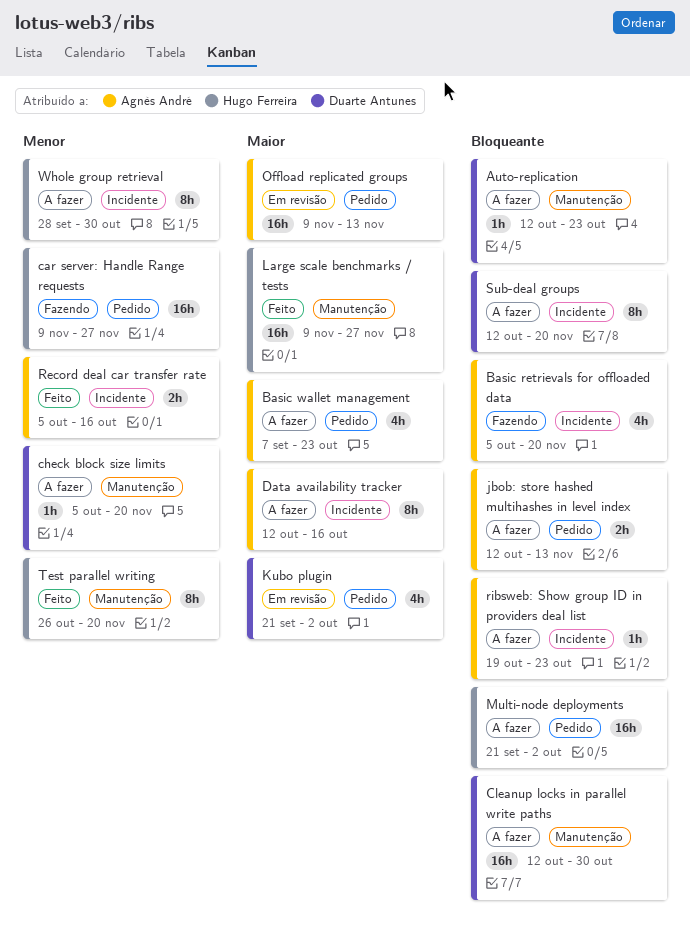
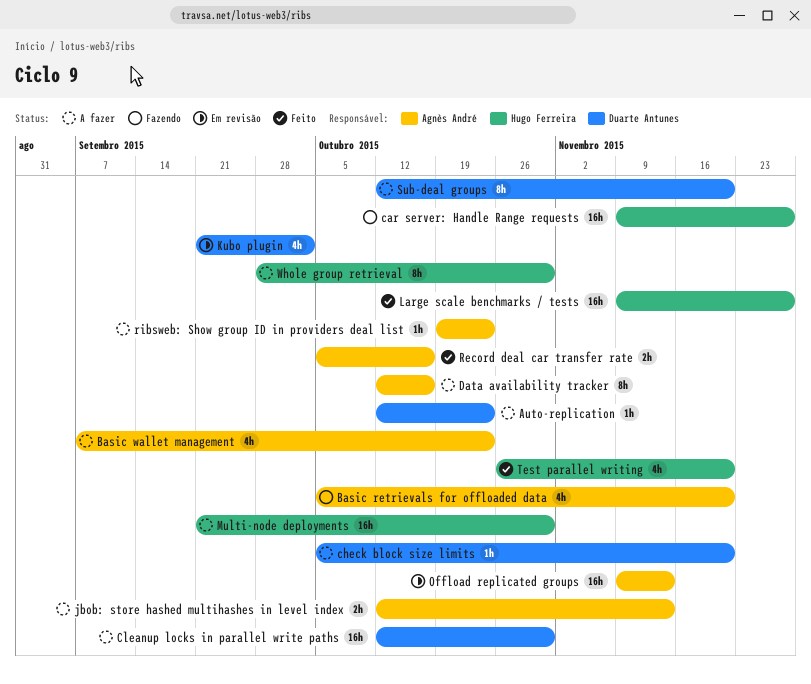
Multi-node deployments, due: Oct 2 -> Oct 30
Test parallel writing, estimate: 8h -> 4h

